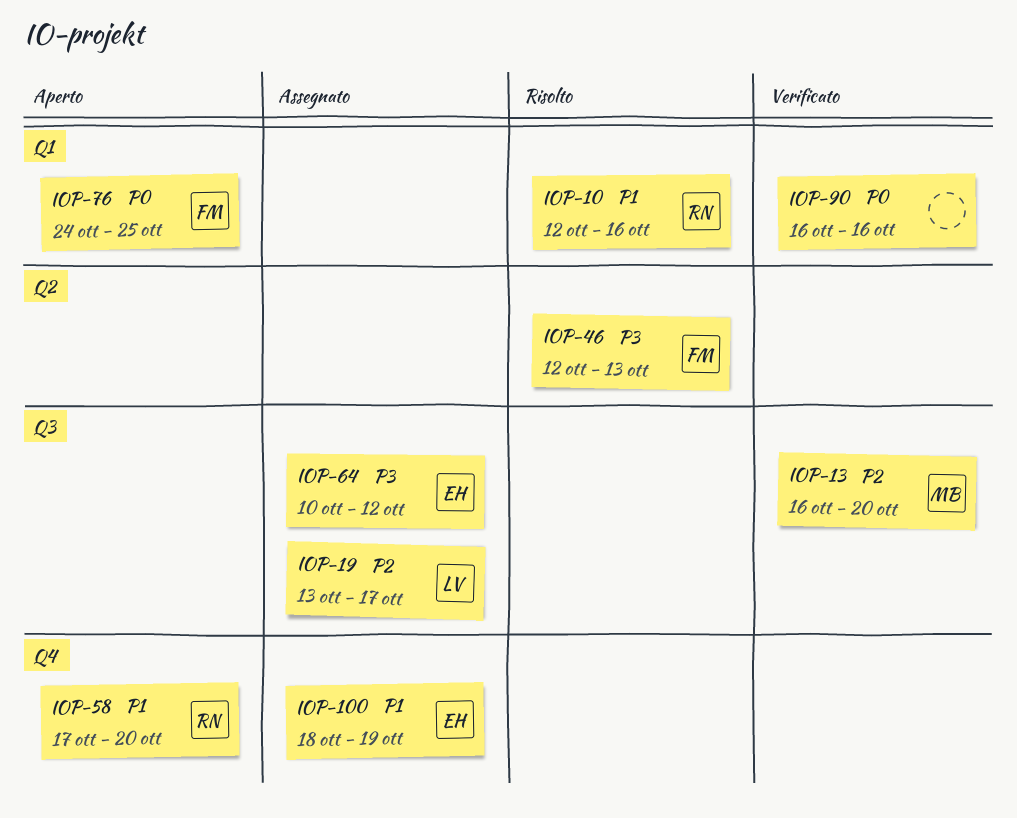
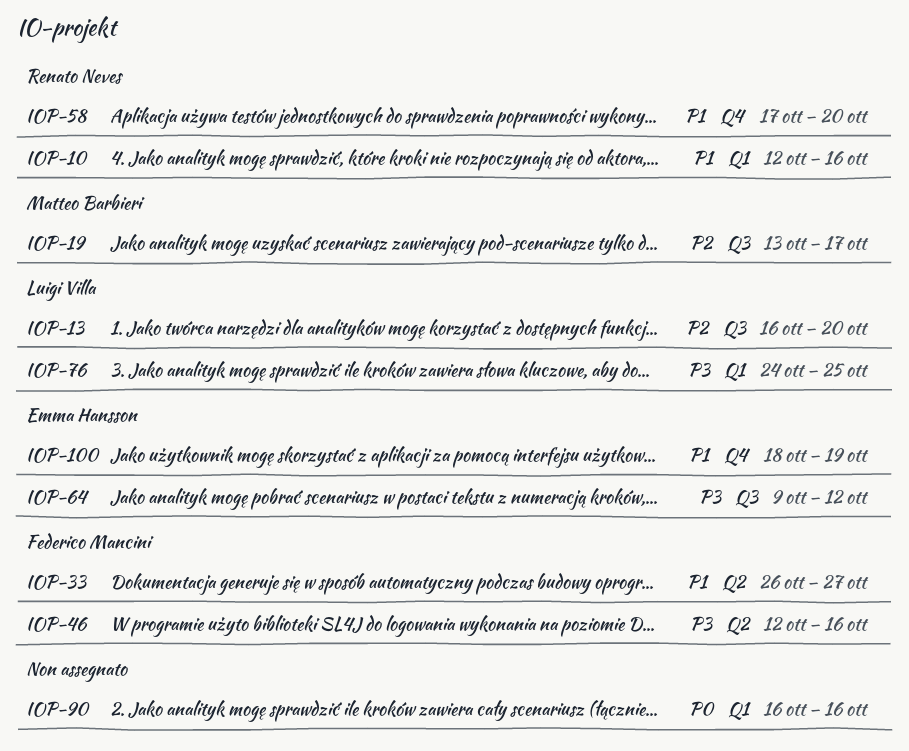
IOP-13, owner: Matteo Barbieri -> Luigi Villa
IOP-19, owner: Luigi Villa -> Matteo Barbieri
IOP-33: none -> present
IOP-46, due: Oct 13 -> Oct 16
IOP-64, start: Oct 10 -> Oct 9
IOP-76, owner: Federico Mancini -> Luigi Villa
IOP-76, priority: P0 -> P3

